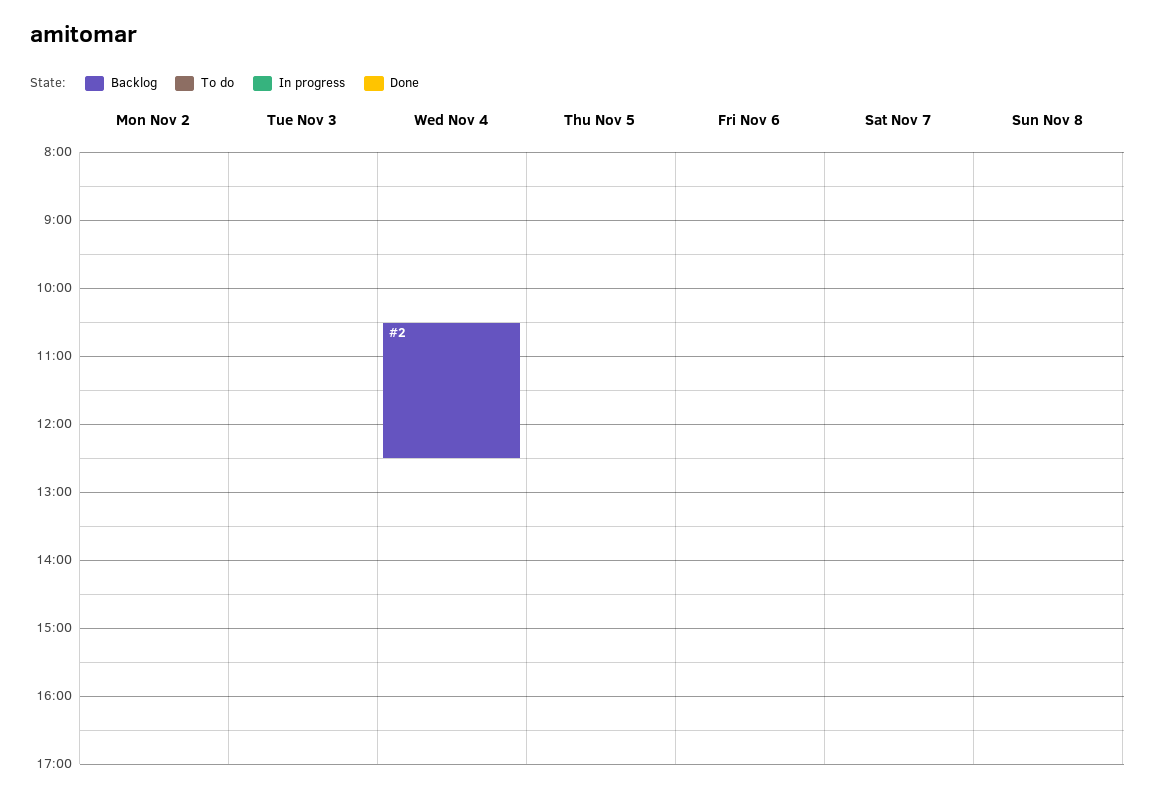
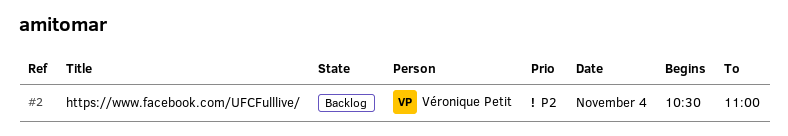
#2, ends: 12:30 -> 11:00

